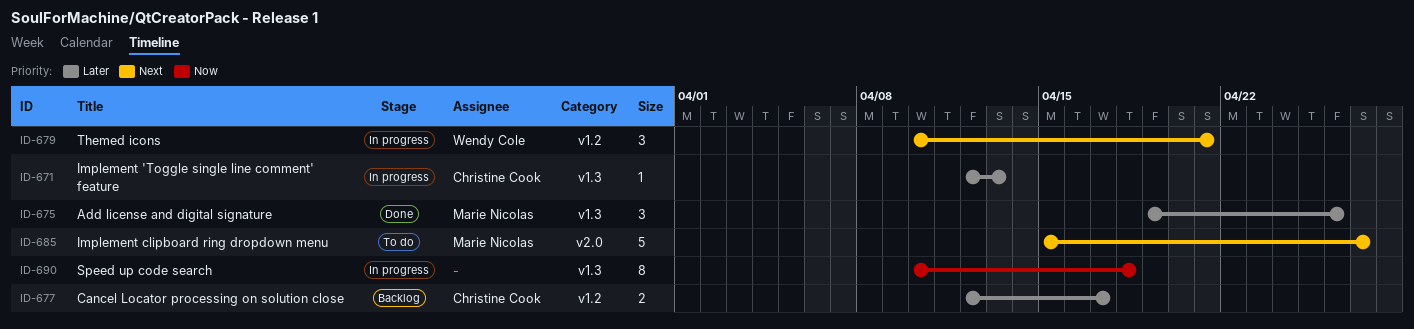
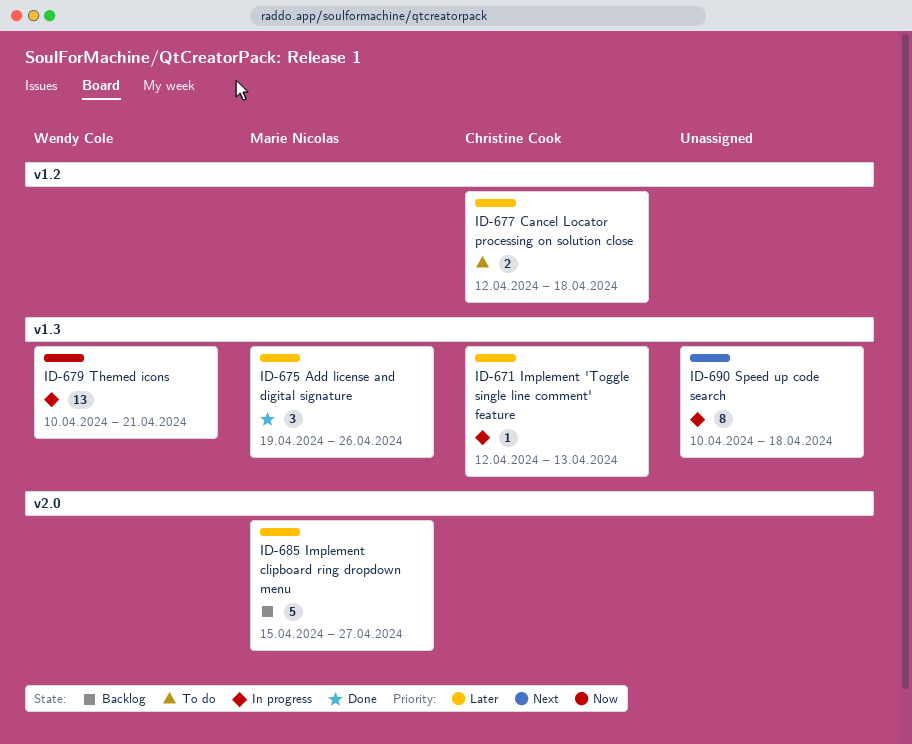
ID-677, status: Backlog -> To do
ID-677, due: Apr 17 -> Apr 18
ID-679, priority: Next -> Now
ID-679, label: v1.2 -> v1.3
ID-679, estimate: 3 -> 13
ID-685, status: To do -> Backlog
ID-685, priority: Next -> Later
ID-690, priority: Now -> Next

